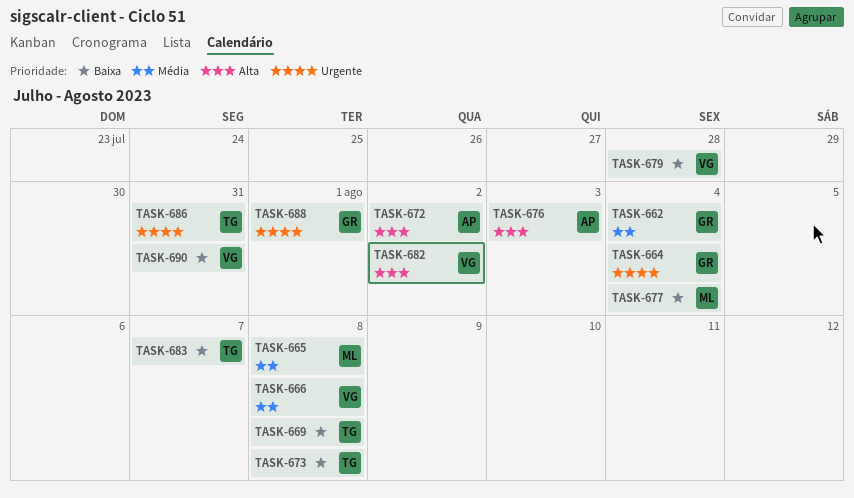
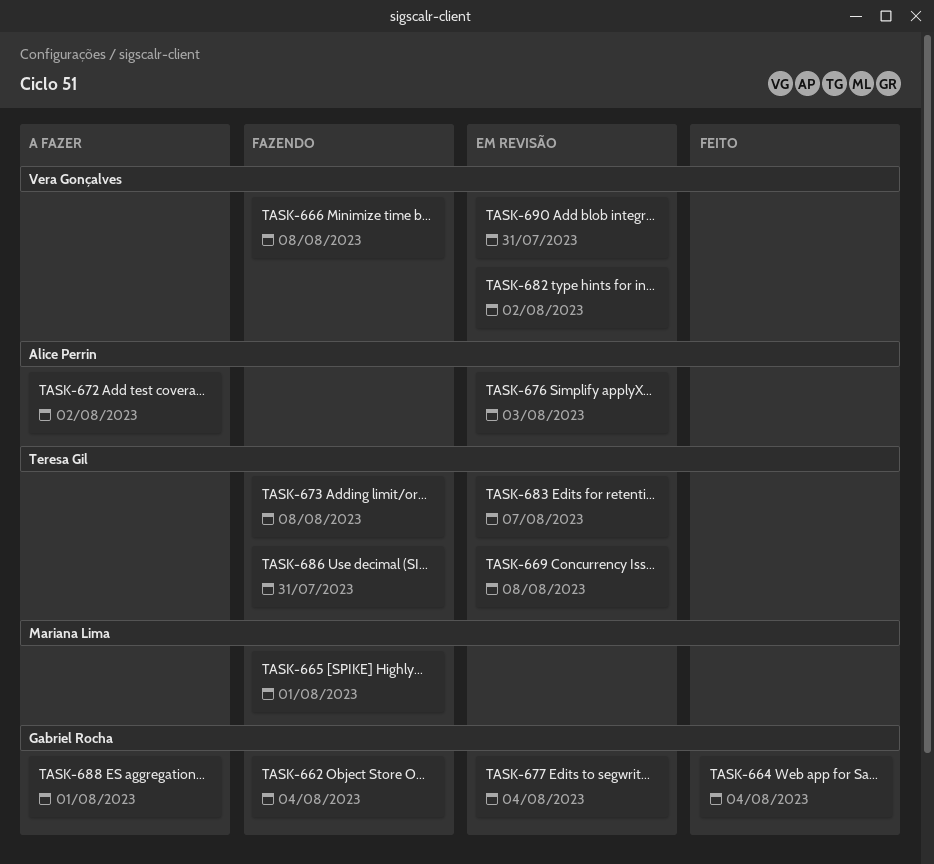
TASK-665, due: Aug 8 -> Aug 1
TASK-677, owner: Mariana Lima -> Gabriel Rocha
TASK-679: present -> none

